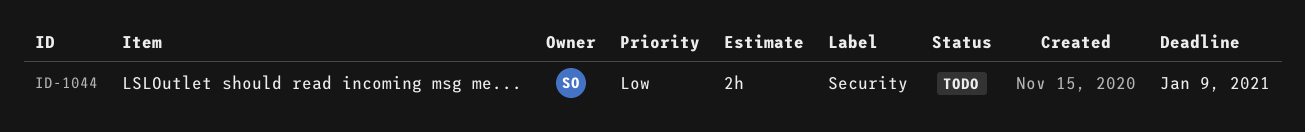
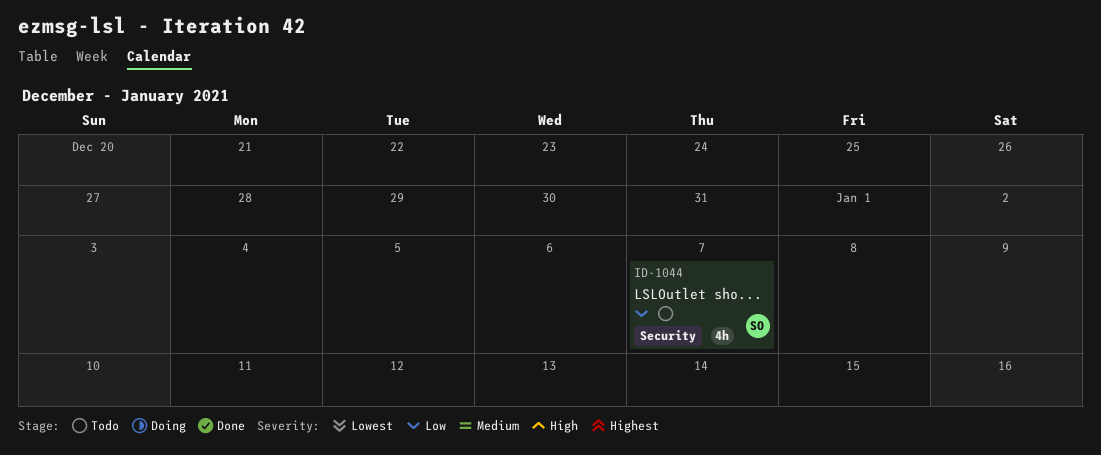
ID-1044, estimate: 2h -> 4h
ID-1044, due: Jan 9 -> Jan 7

